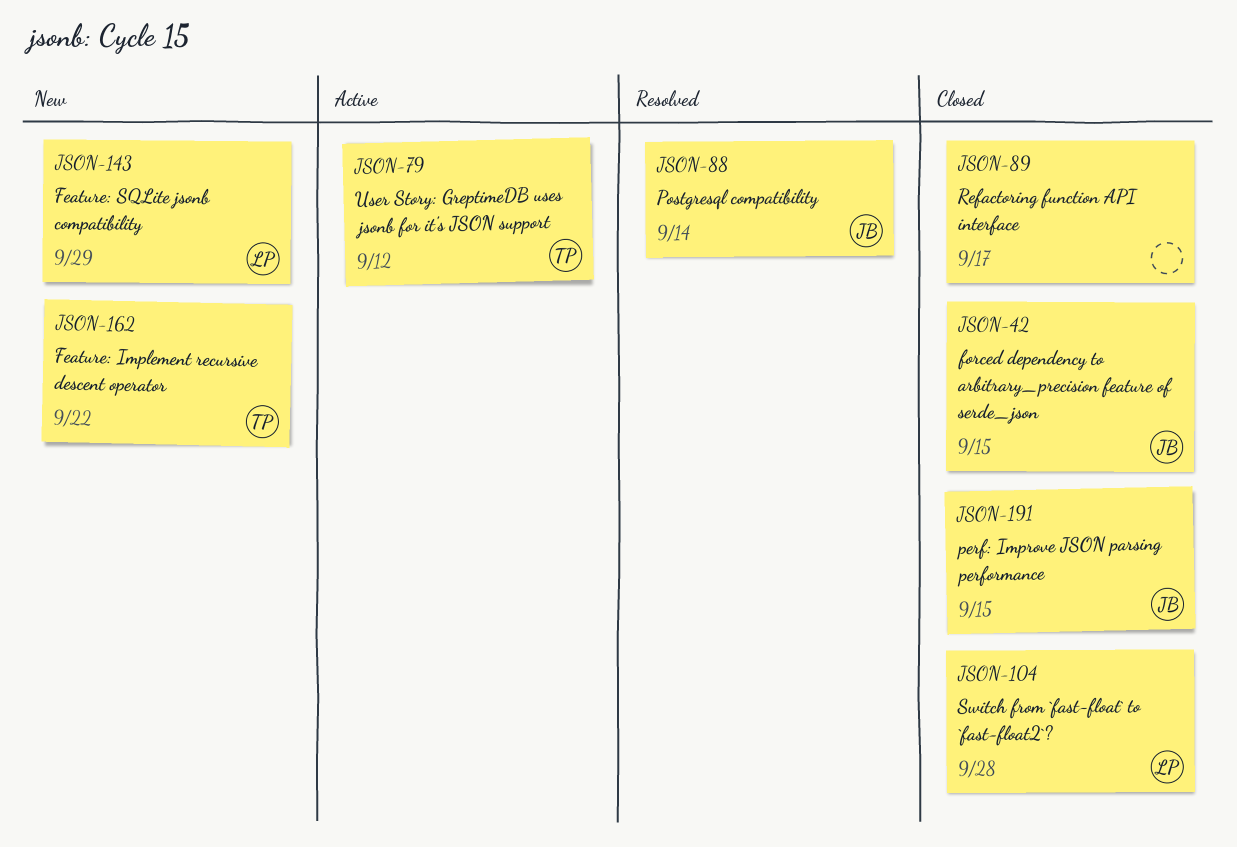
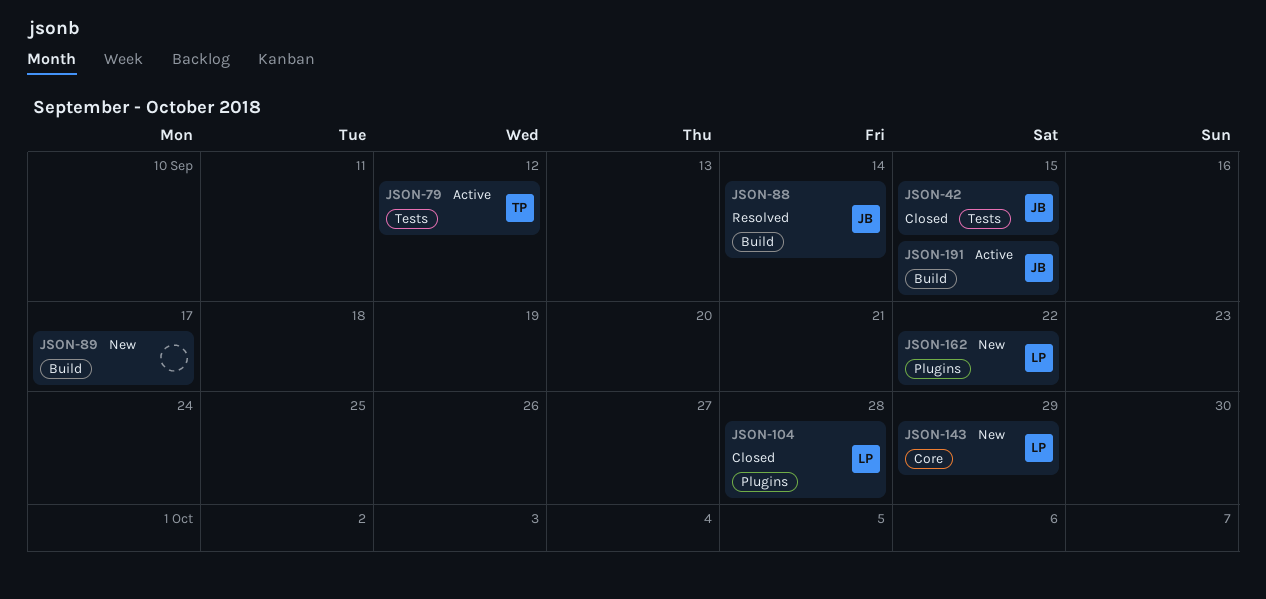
JSON-89, status: Closed -> New
JSON-162, owner: TP -> LP
JSON-191, status: Closed -> Active

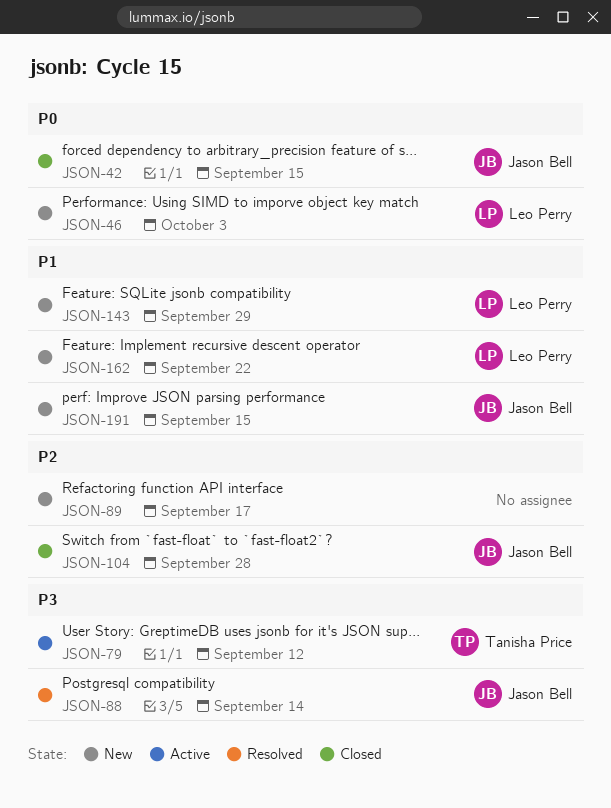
JSON-46: none -> present
JSON-104, owner: Leo Perry -> Jason Bell
JSON-191, status: Active -> New

